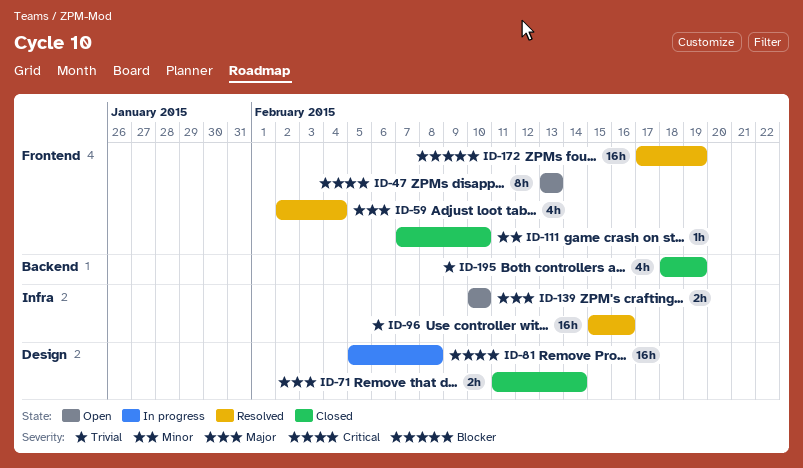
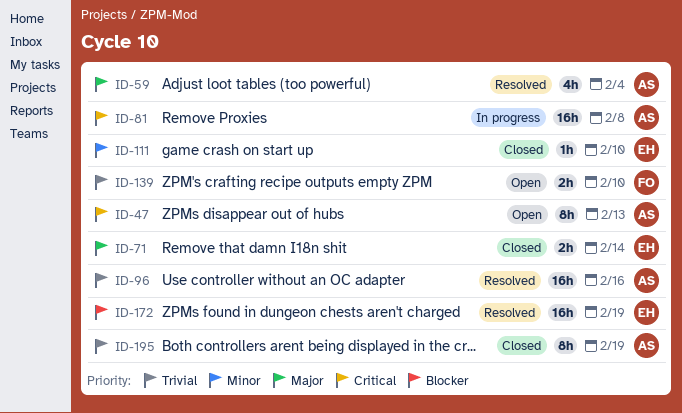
ID-139, priority: Major -> Trivial
ID-195, estimate: 4h -> 8h

